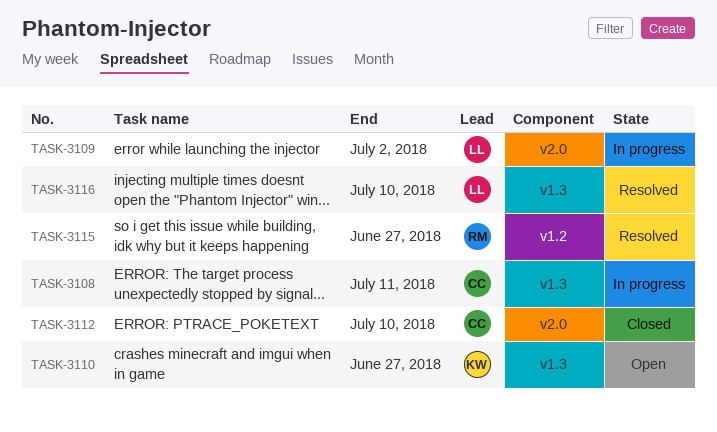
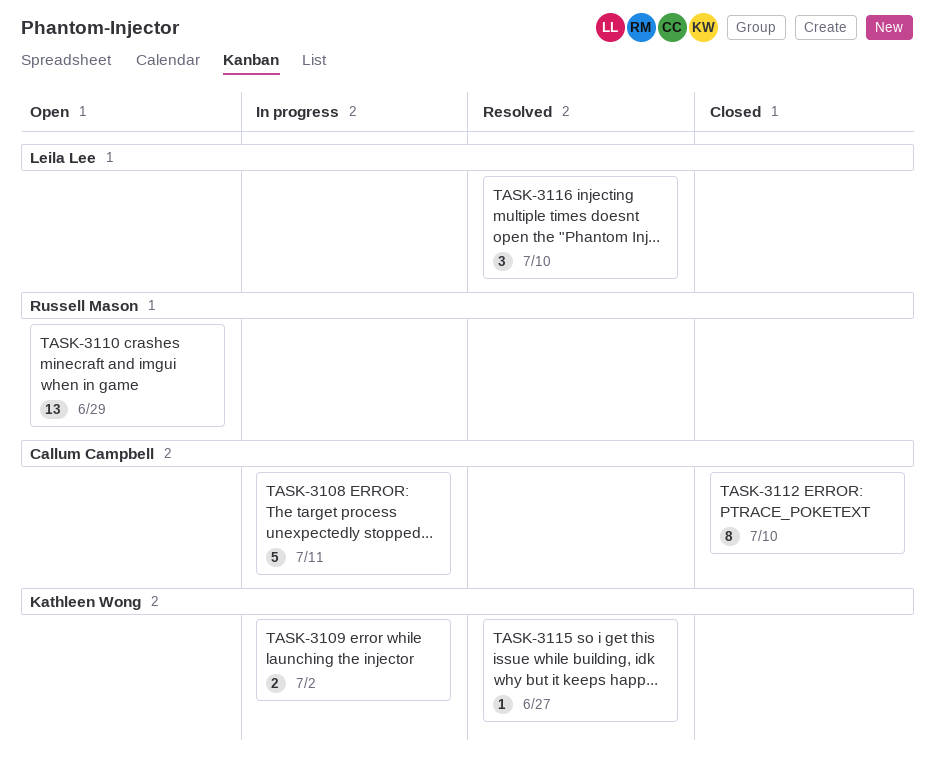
TASK-3109, owner: Leila Lee -> Kathleen Wong
TASK-3110, owner: Kathleen Wong -> Russell Mason
TASK-3110, due: Jun 27 -> Jun 29
TASK-3115, owner: Russell Mason -> Kathleen Wong

